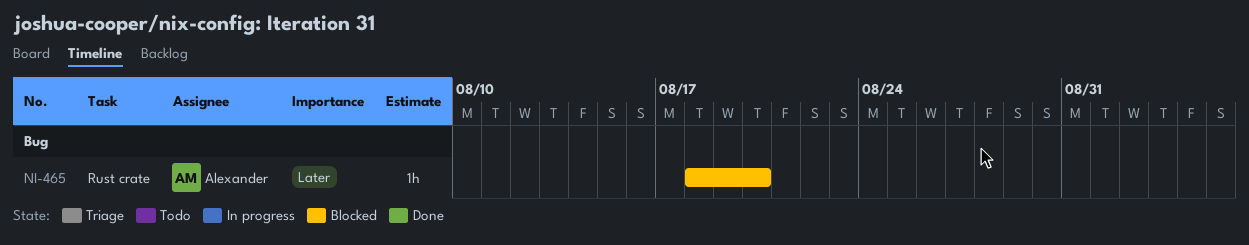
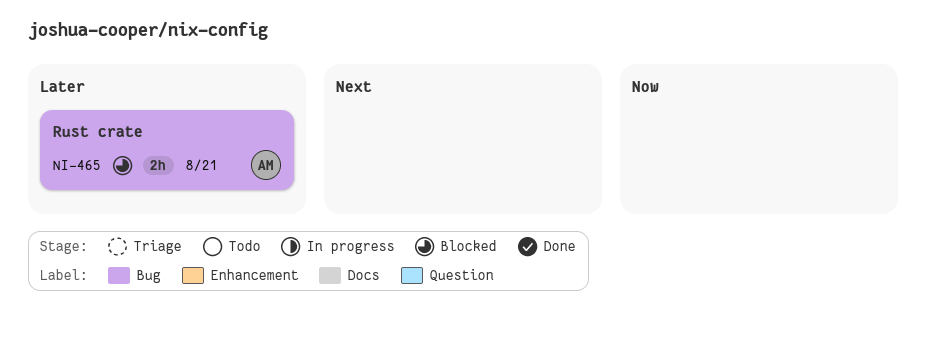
NI-465, estimate: 1h -> 2h
NI-465, due: Aug 20 -> Aug 21

